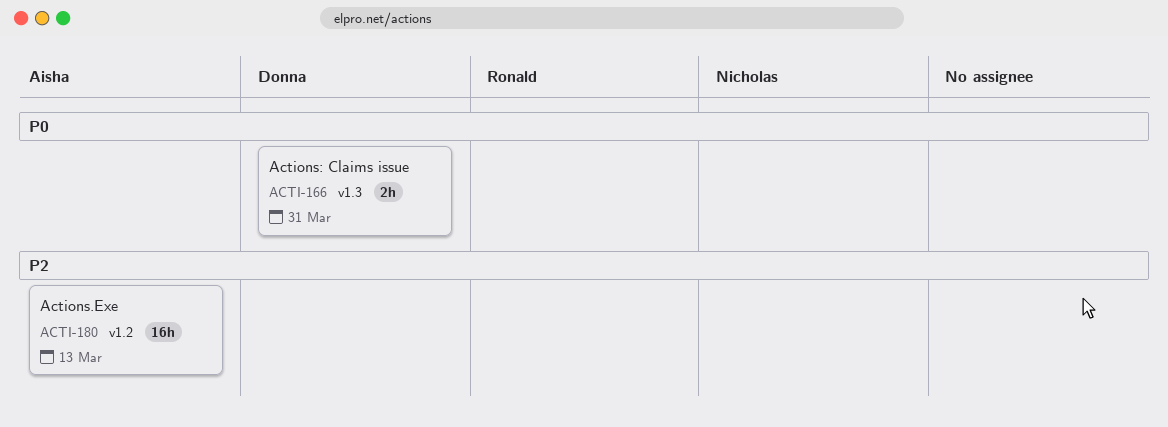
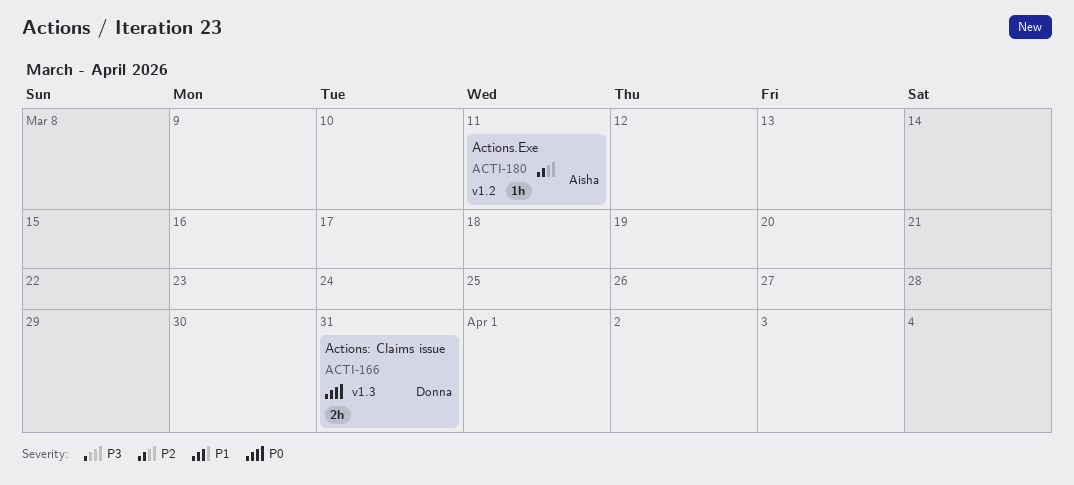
ACTI-180, estimate: 16h -> 1h
ACTI-180, due: Mar 13 -> Mar 11

